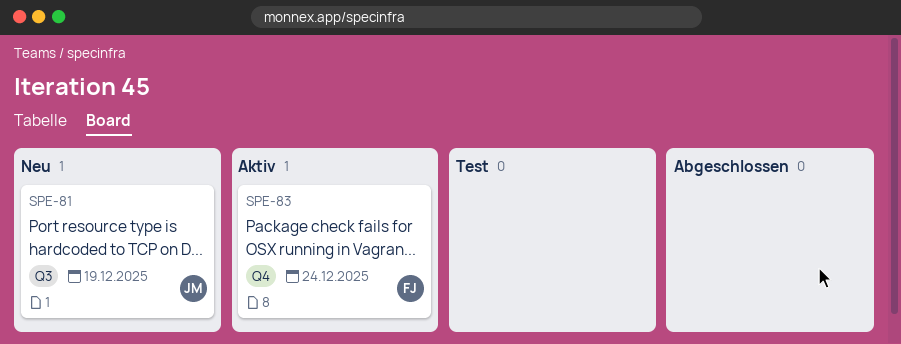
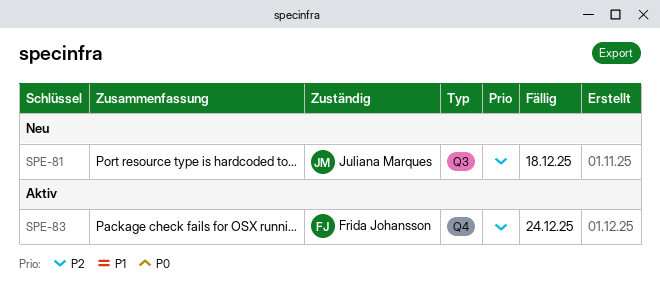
SPE-81, due: Dec 19 -> Dec 18

